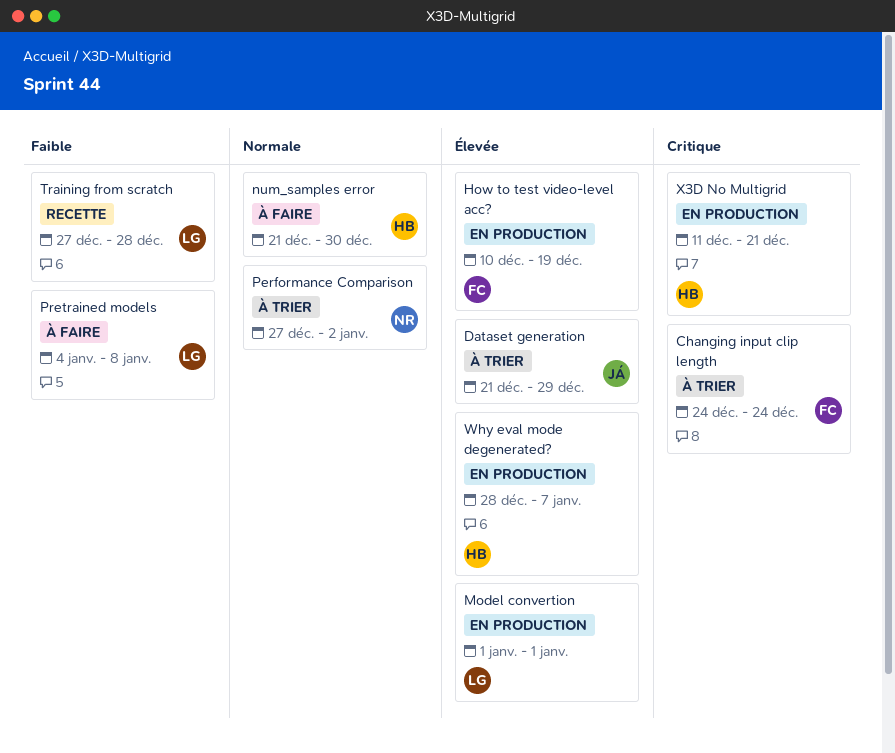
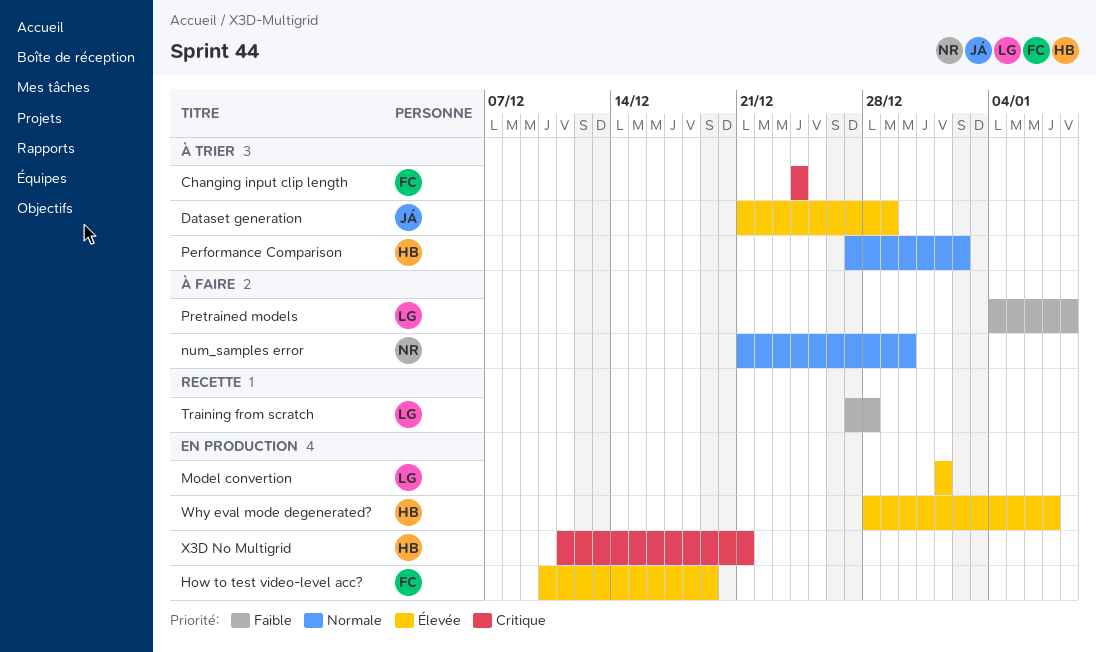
num_samples error, owner: HB -> NR
Performance Comparison, owner: NR -> HB

